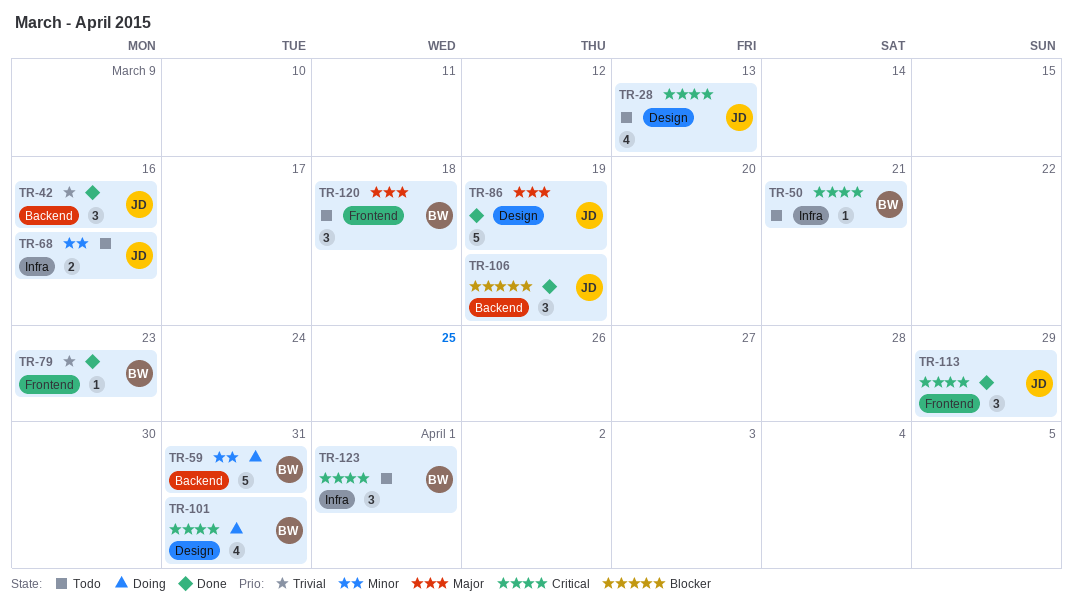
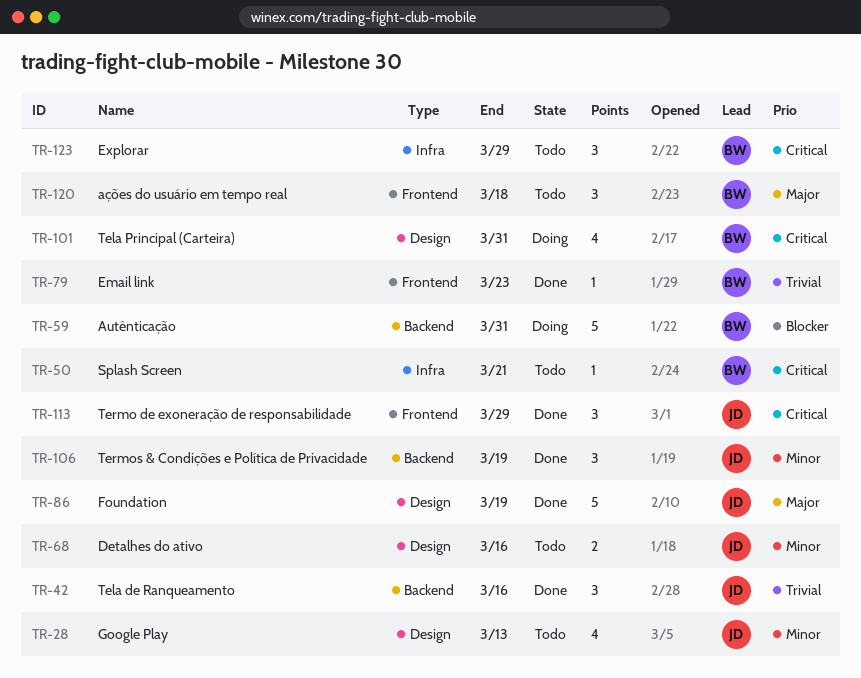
TR-28, priority: Critical -> Minor
TR-59, priority: Minor -> Blocker
TR-68, label: Infra -> Design
TR-106, priority: Blocker -> Minor
TR-123, due: Apr 1 -> Mar 29

